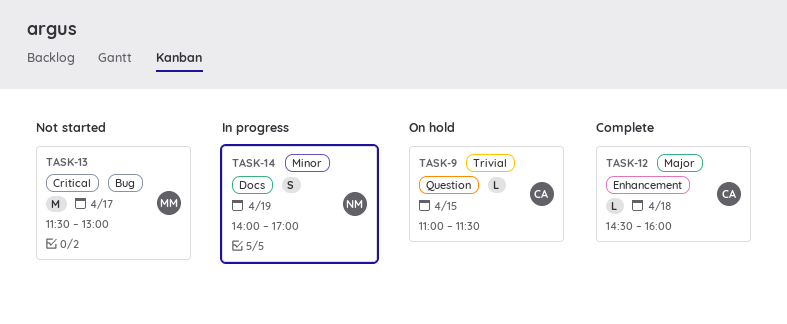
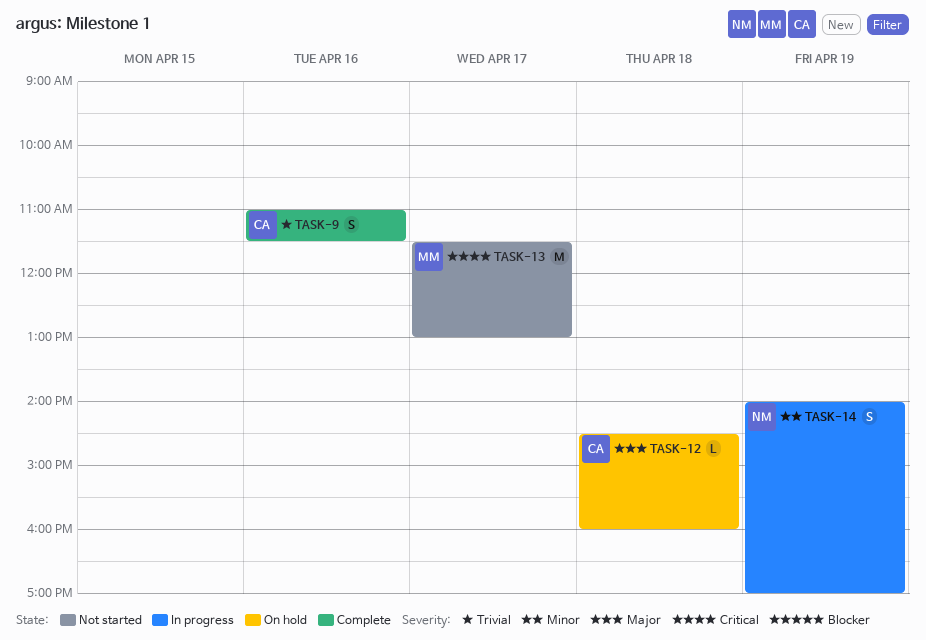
TASK-9, status: On hold -> Complete
TASK-9, estimate: L -> S
TASK-9, day: Apr 15 -> Apr 16
TASK-12, status: Complete -> On hold

